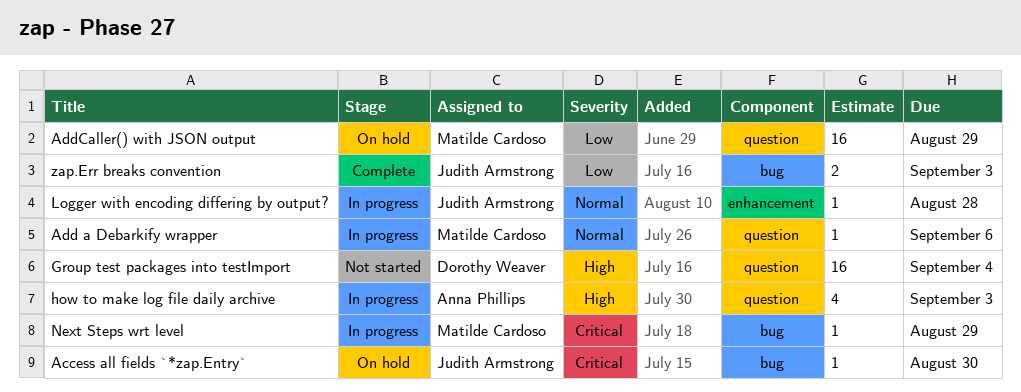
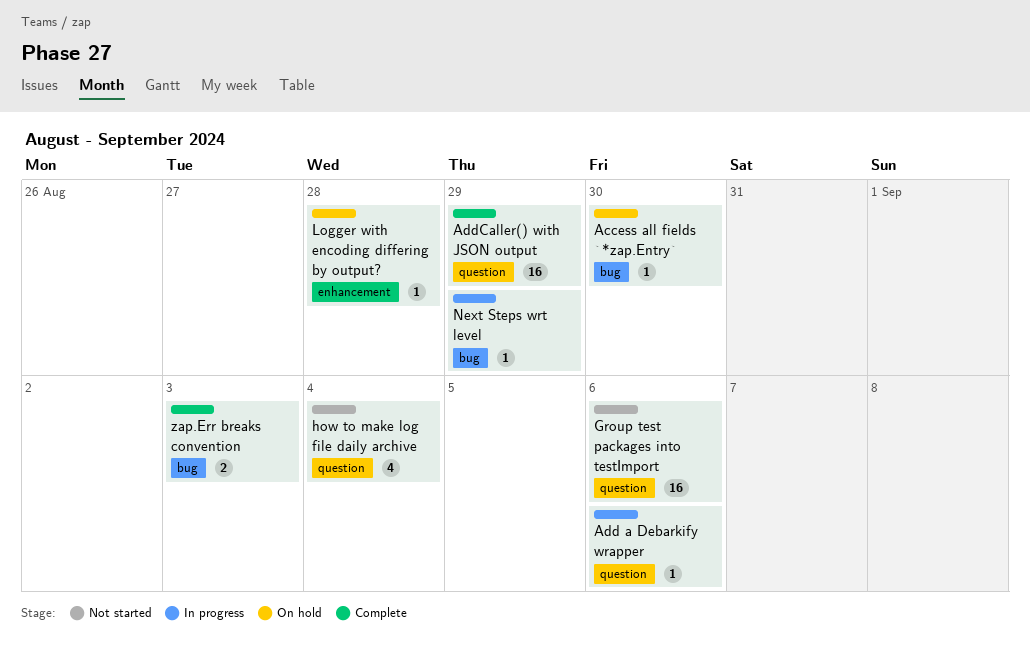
AddCaller() with JSON output, status: On hold -> Complete
Group test packages into testImport, due: Sep 4 -> Sep 6
how to make log file daily archive, status: In progress -> Not started
how to make log file daily archive, due: Sep 3 -> Sep 4
Logger with encoding differing by output?, status: In progress -> On hold

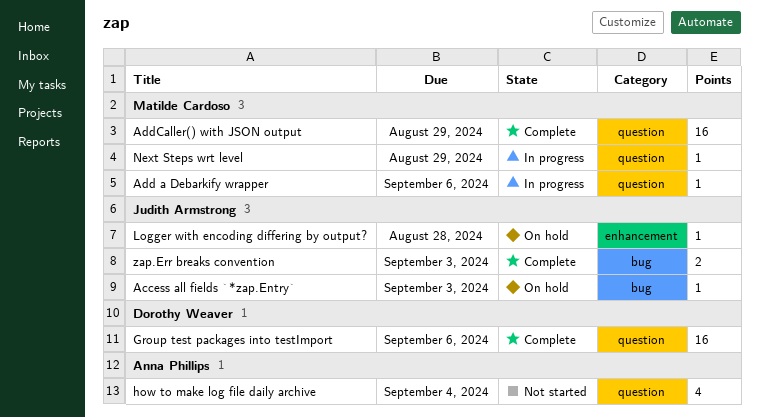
Access all fields `*zap.Entry`, due: Aug 30 -> Sep 3
Group test packages into testImport, status: Not started -> Complete
Next Steps wrt level, label: bug -> question

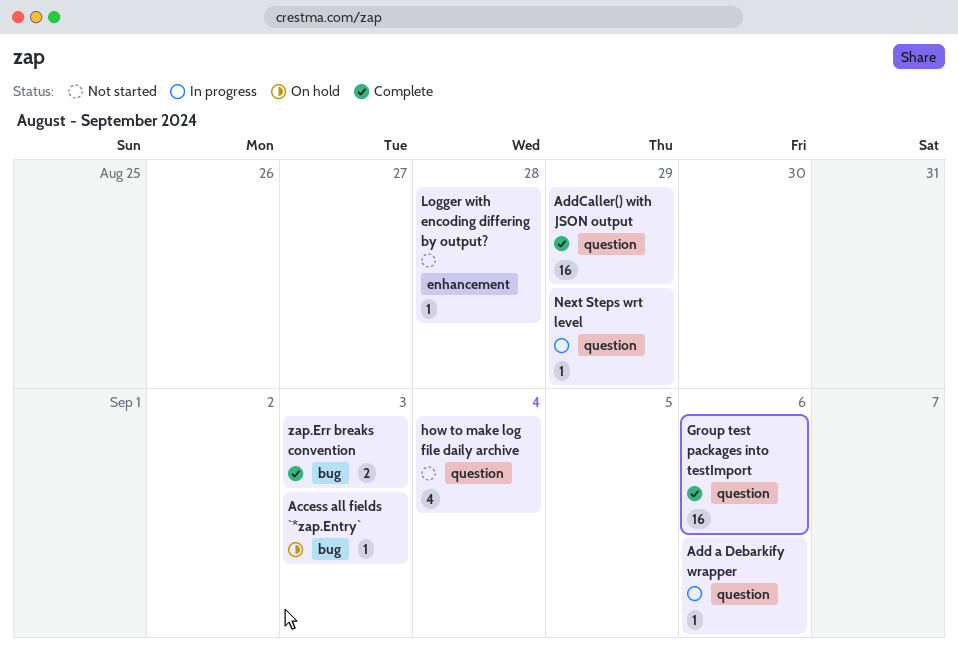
Logger with encoding differing by output?, status: On hold -> Not started

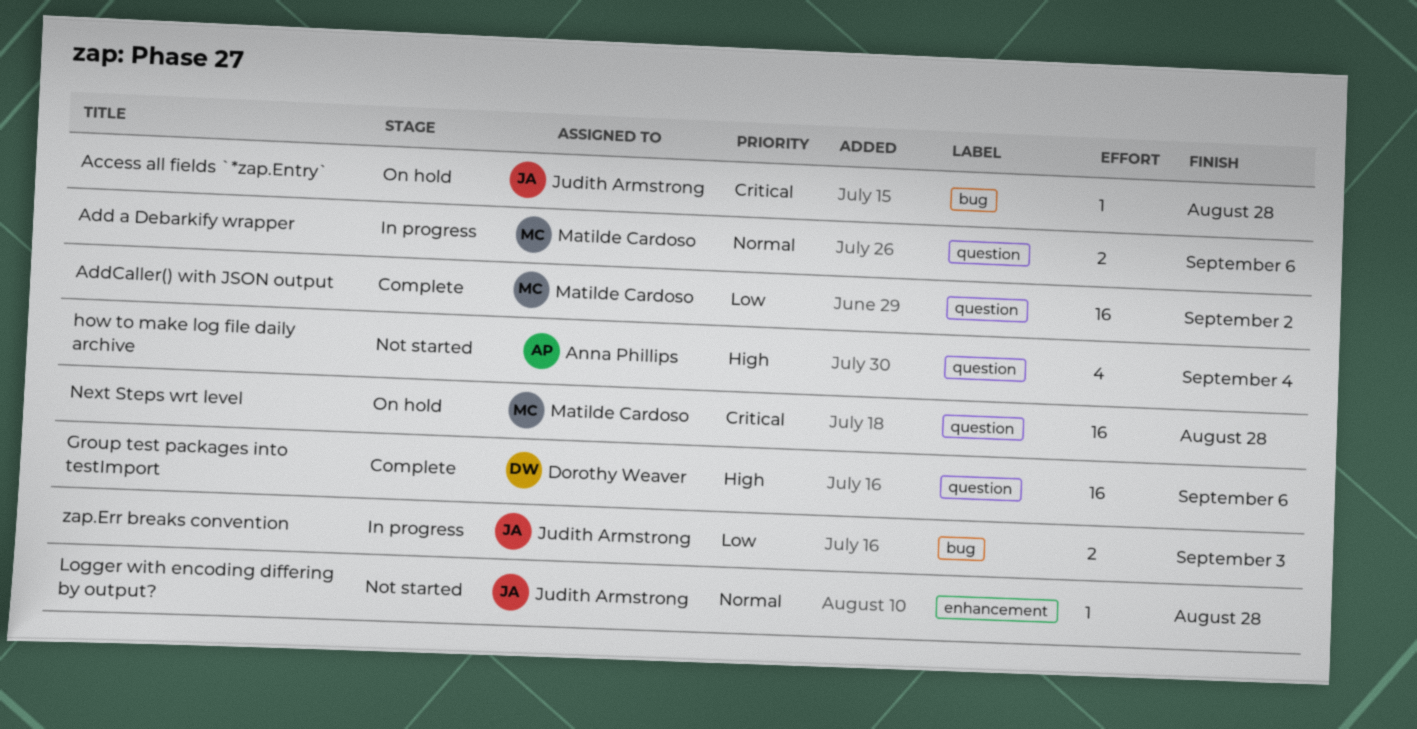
Access all fields `*zap.Entry`, due: Sep 3 -> Aug 28
Add a Debarkify wrapper, estimate: 1 -> 2
AddCaller() with JSON output, due: Aug 29 -> Sep 2
Next Steps wrt level, status: In progress -> On hold
Next Steps wrt level, estimate: 1 -> 16
Next Steps wrt level, due: Aug 29 -> Aug 28
zap.Err breaks convention, status: Complete -> In progress

